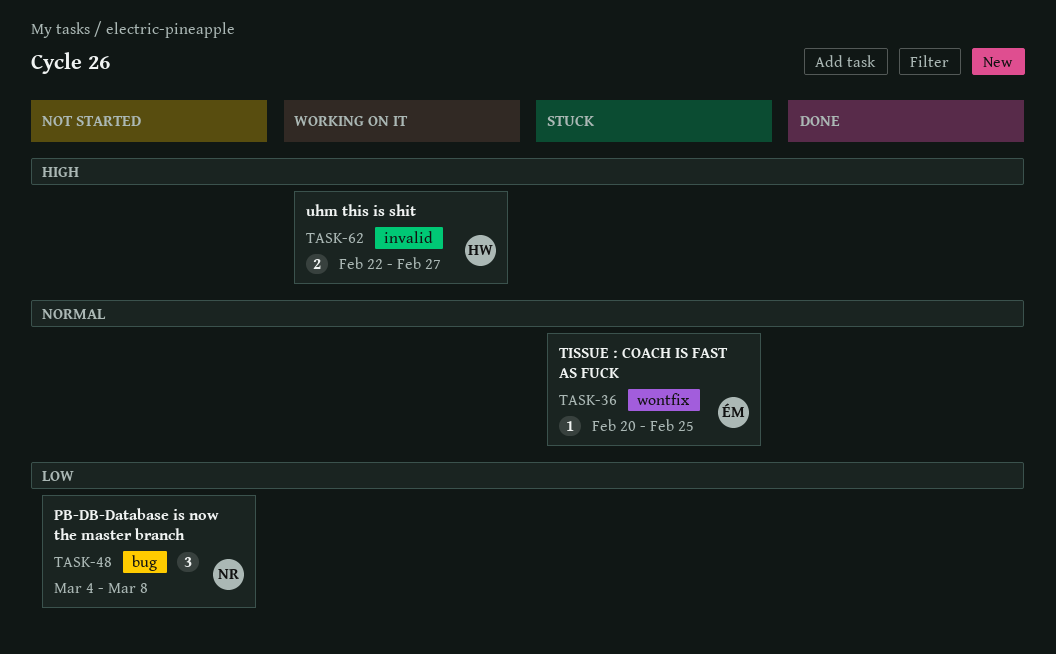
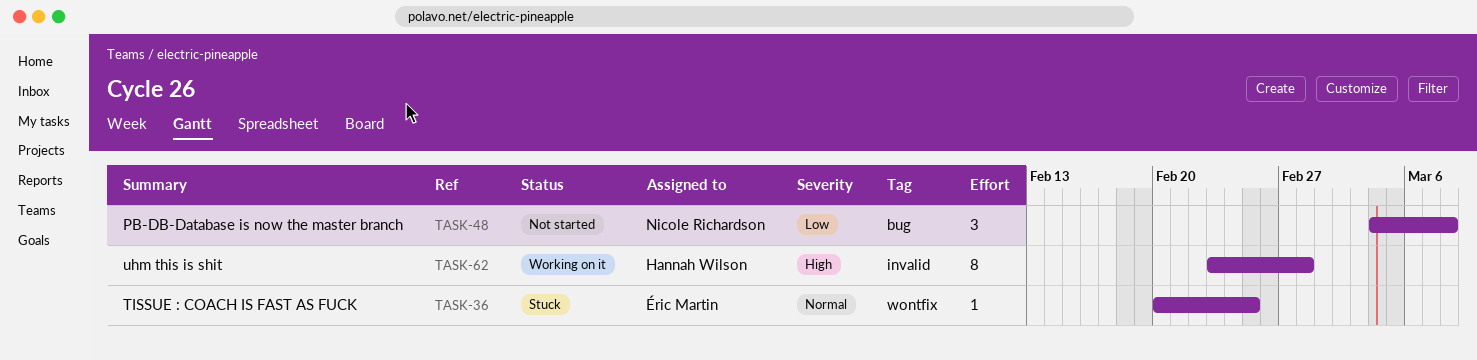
TASK-62, estimate: 2 -> 8
TASK-62, start: Feb 22 -> Feb 23
TASK-62, due: Feb 27 -> Feb 28

